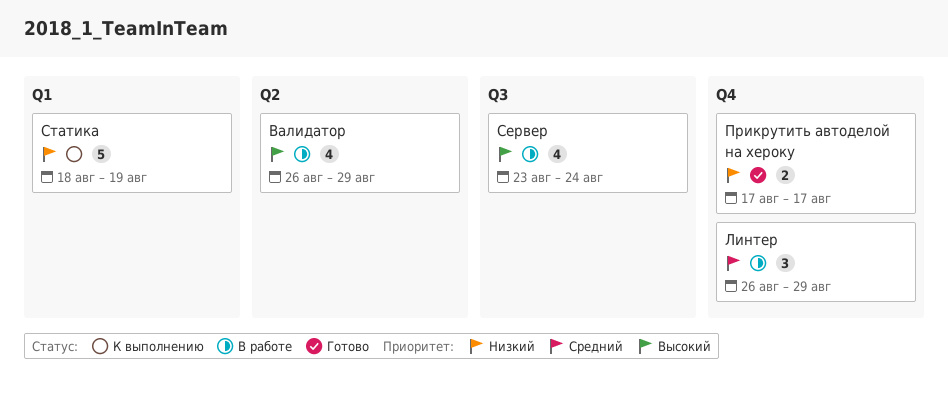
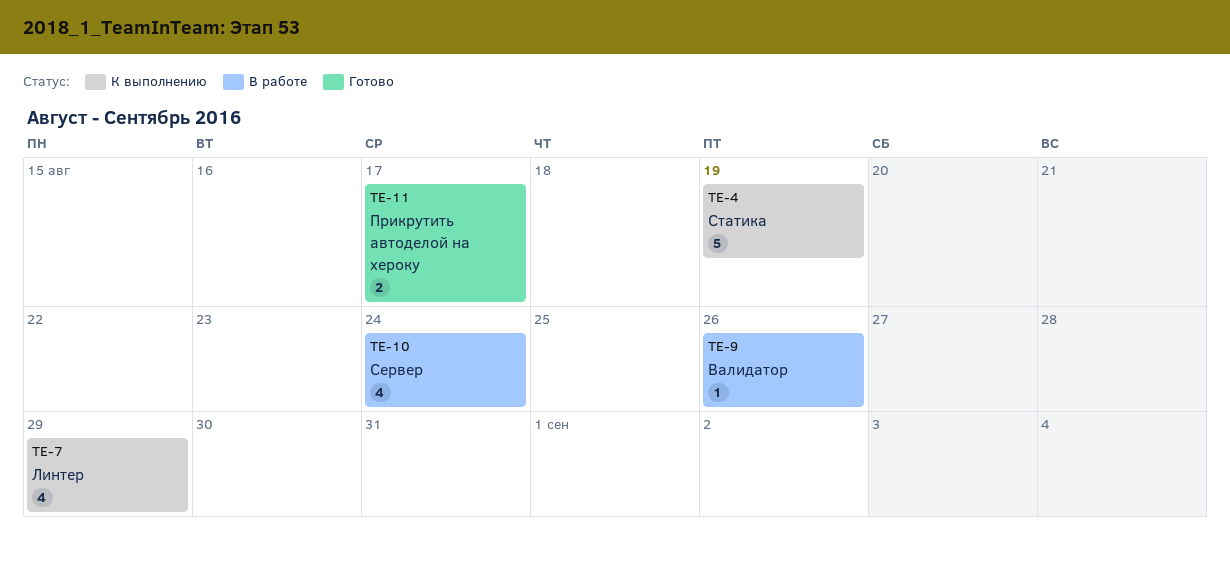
Валидатор, estimate: 4 -> 1
Валидатор, due: Aug 29 -> Aug 26
Линтер, status: В работе -> К выполнению
Линтер, estimate: 3 -> 4

